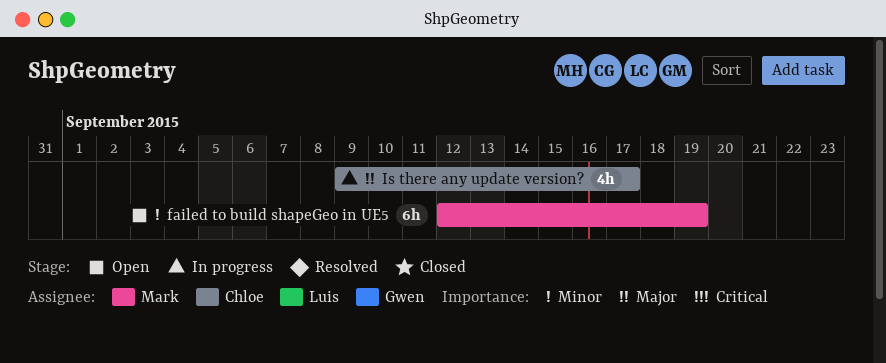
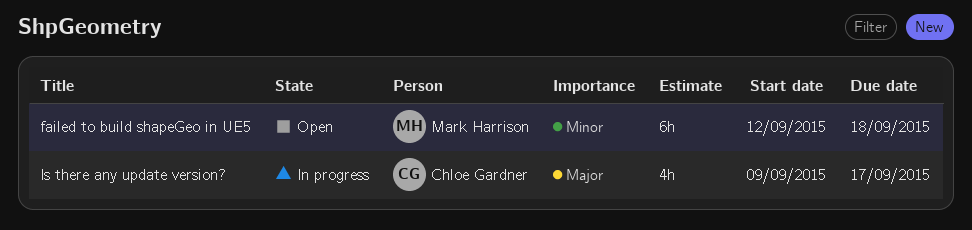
failed to build shapeGeo in UE5, due: Sep 19 -> Sep 18

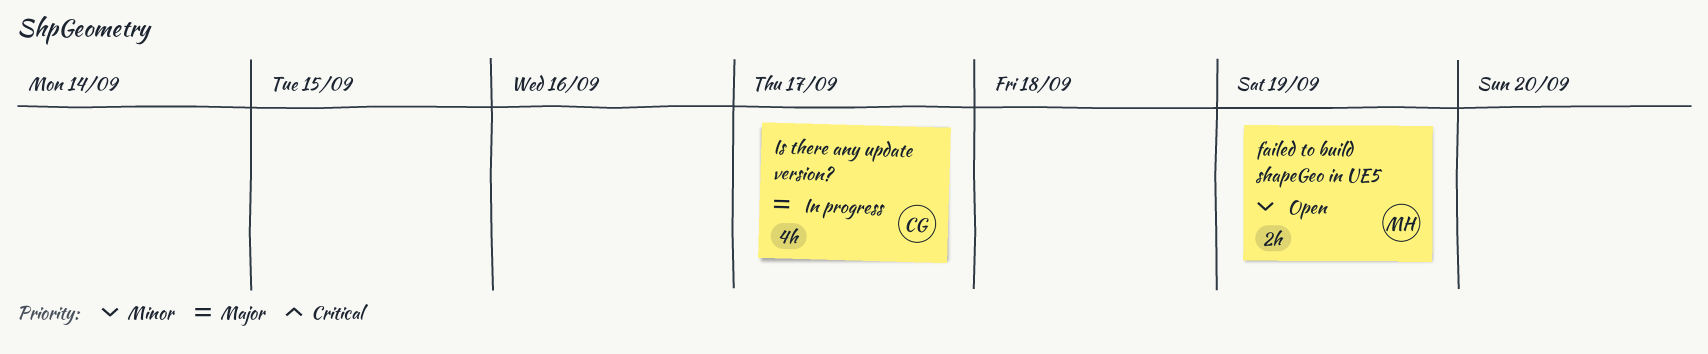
failed to build shapeGeo in UE5, estimate: 6h -> 2h
failed to build shapeGeo in UE5, due: Sep 18 -> Sep 19

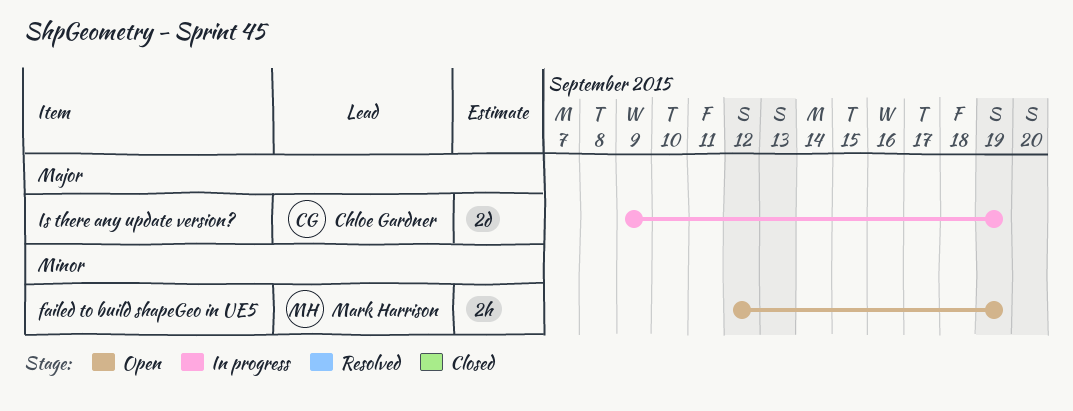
Is there any update version?, estimate: 4h -> 2d
Is there any update version?, due: Sep 17 -> Sep 19

